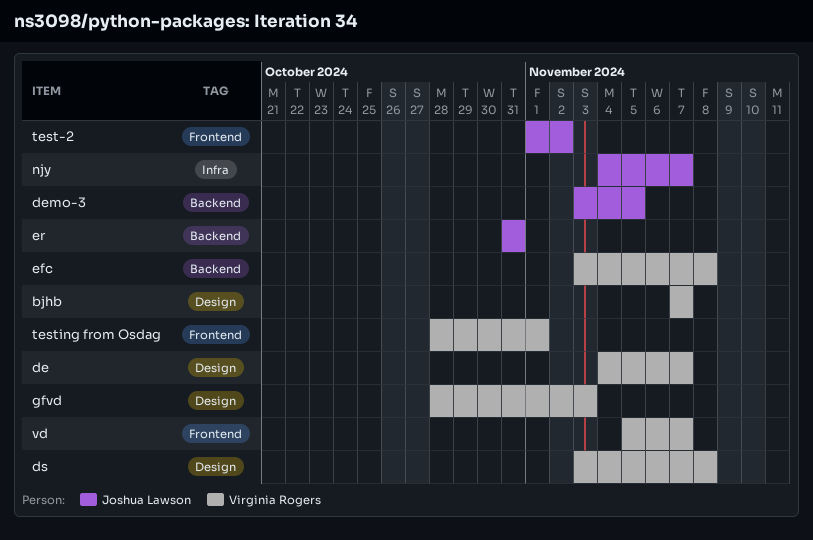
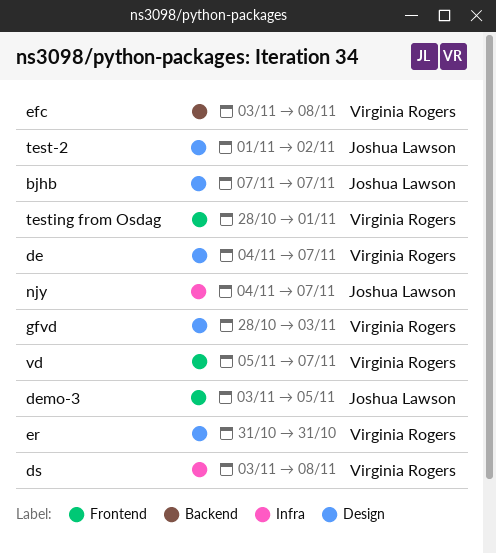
bjhb, owner: Virginia Rogers -> Joshua Lawson
demo-3, label: Backend -> Frontend
ds, label: Design -> Infra
er, owner: Joshua Lawson -> Virginia Rogers
er, label: Backend -> Design
test-2, label: Frontend -> Design

